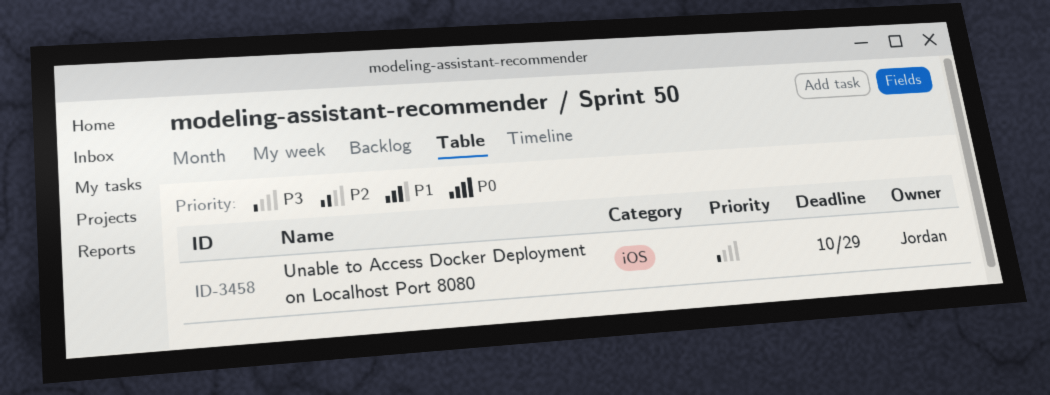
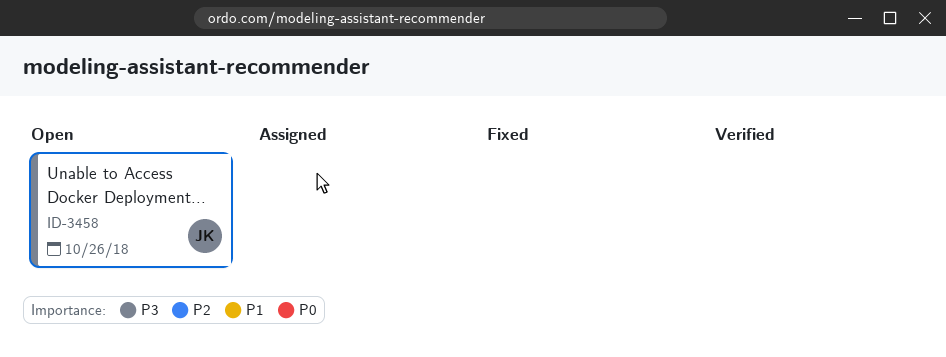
ID-3458, due: Oct 29 -> Oct 26

